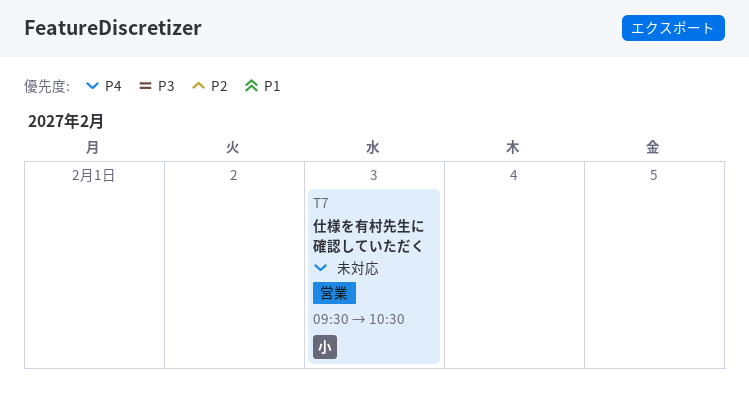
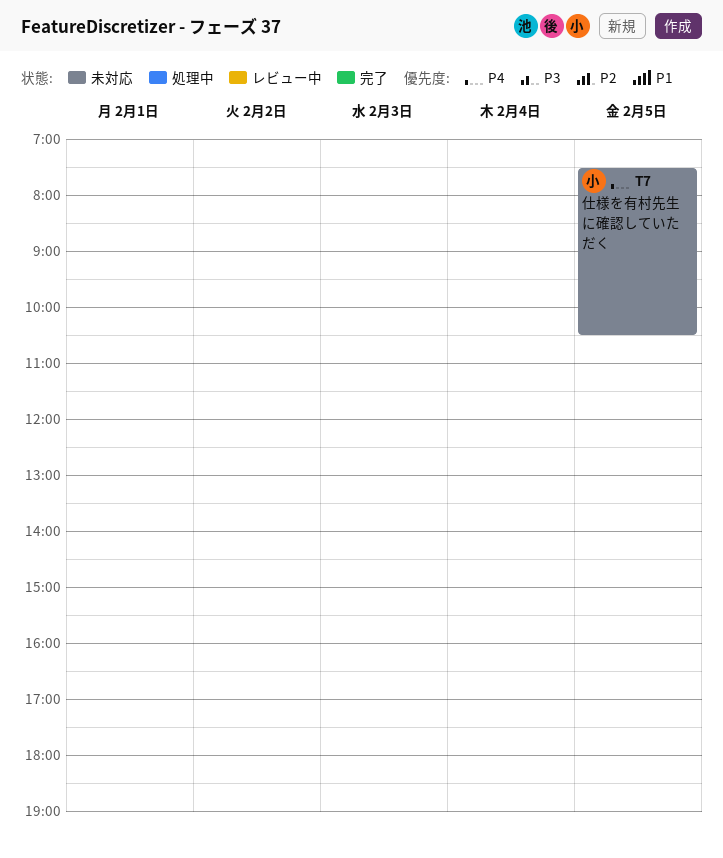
T7, day: Feb 3 -> Feb 5
T7, begins: 09:30 -> 07:30

